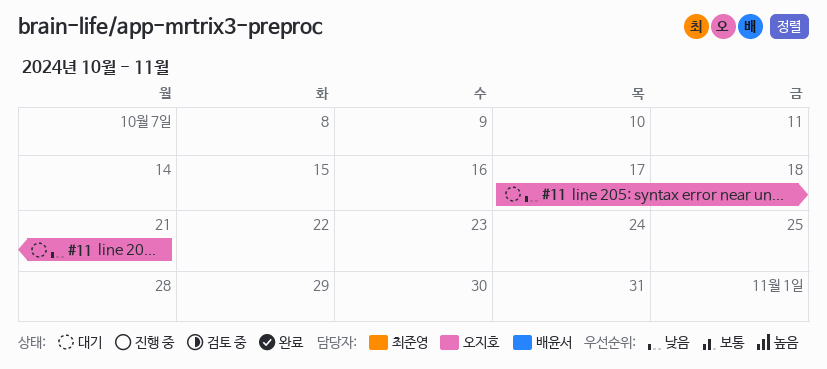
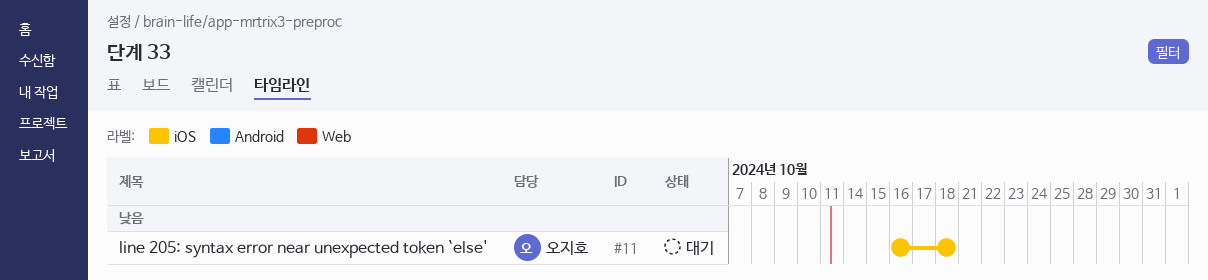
#11, start: Oct 17 -> Oct 16
#11, due: Oct 21 -> Oct 18

